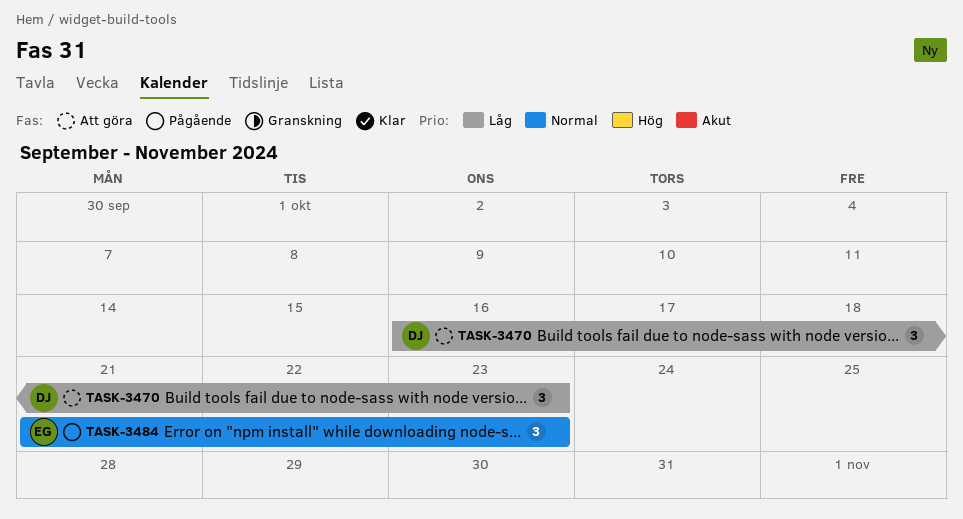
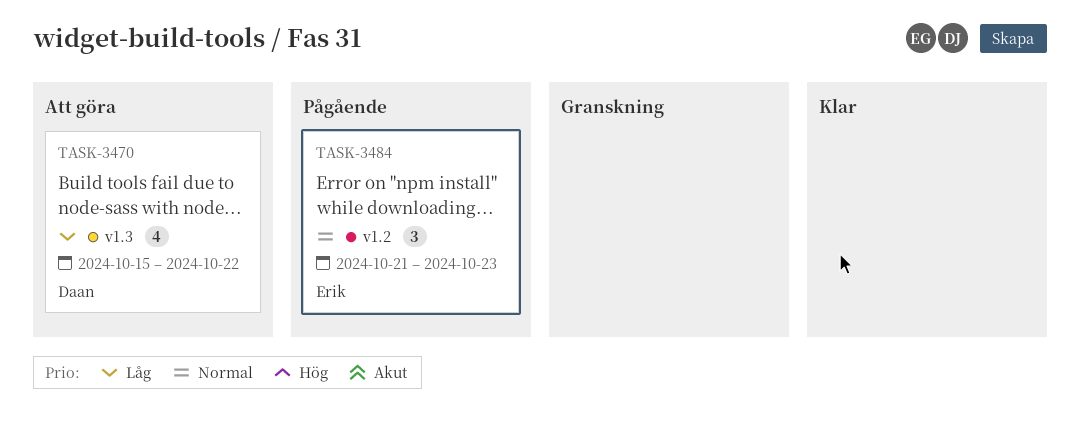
TASK-3470, estimate: 3 -> 4
TASK-3470, start: Oct 16 -> Oct 15
TASK-3470, due: Oct 23 -> Oct 22

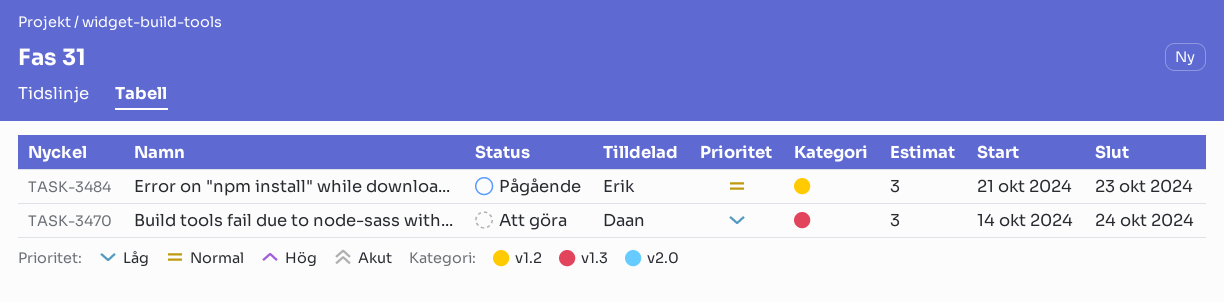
TASK-3470, estimate: 4 -> 3
TASK-3470, start: Oct 15 -> Oct 14
TASK-3470, due: Oct 22 -> Oct 24

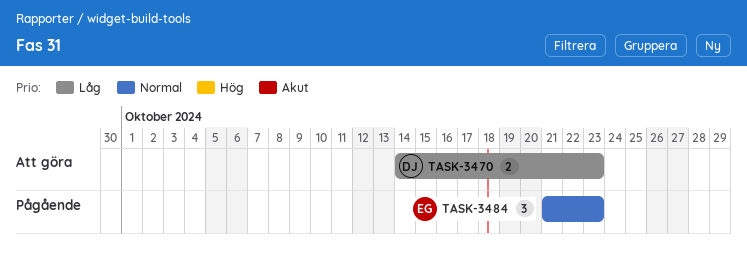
TASK-3470, estimate: 3 -> 2
TASK-3470, due: Oct 24 -> Oct 23

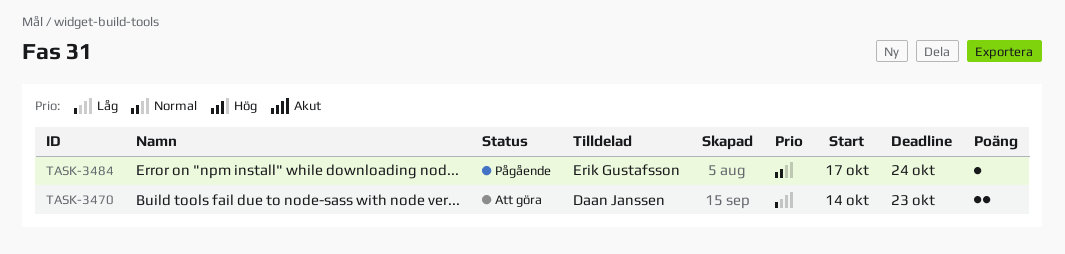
TASK-3484, estimate: 3 -> 1
TASK-3484, start: Oct 21 -> Oct 17
TASK-3484, due: Oct 23 -> Oct 24

